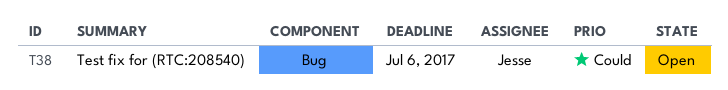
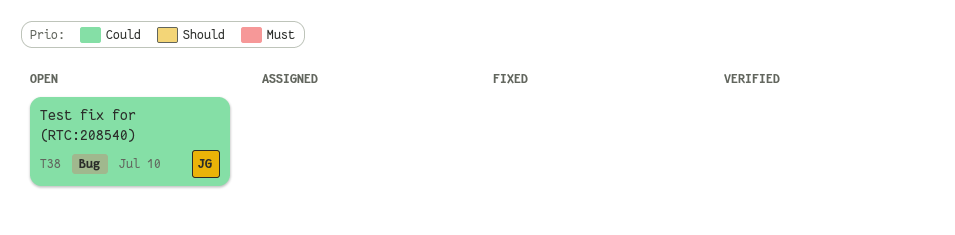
T38, due: Jul 6 -> Jul 10

